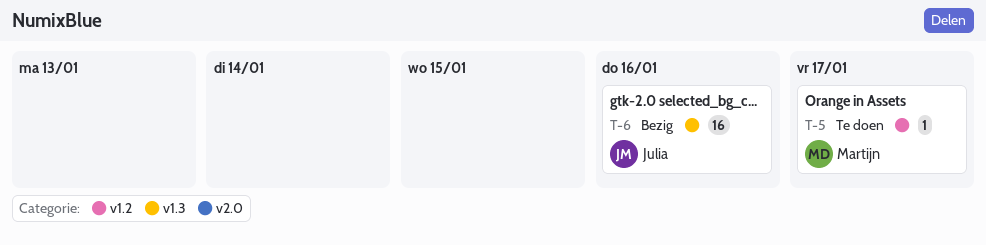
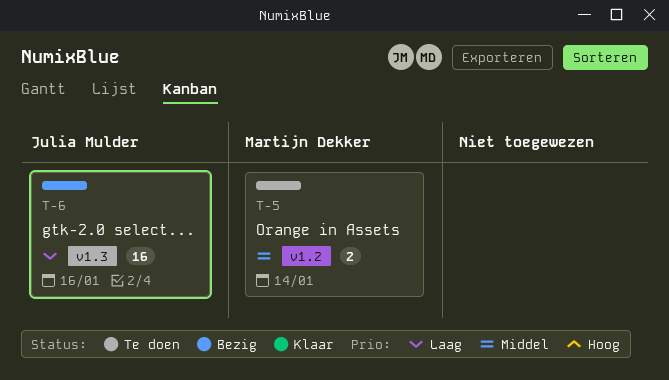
T-5, estimate: 1 -> 2
T-5, due: Jan 17 -> Jan 14

